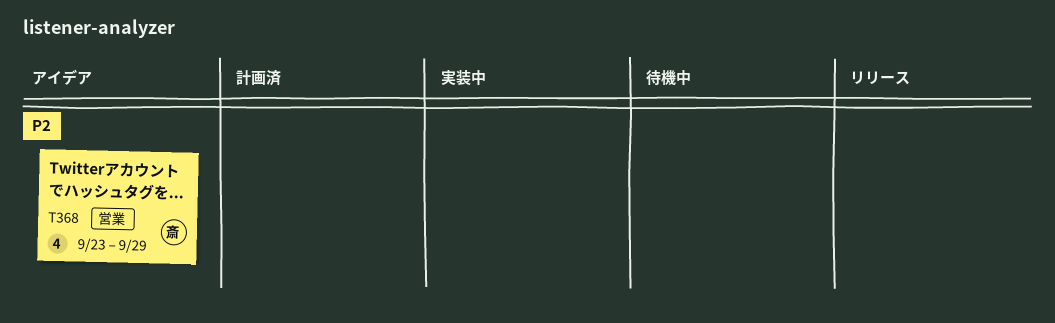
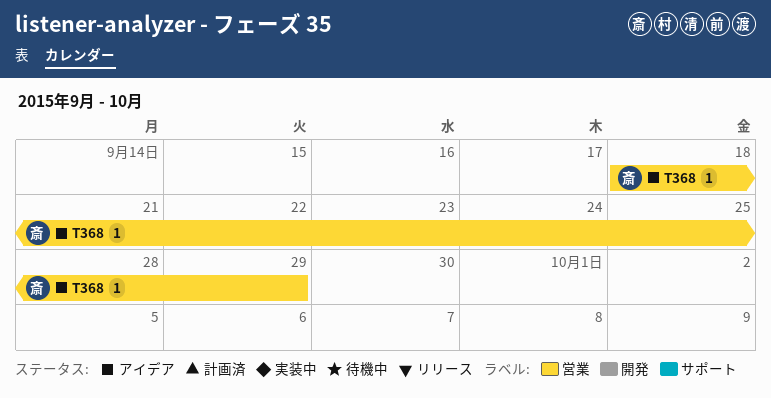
T368, estimate: 4 -> 1
T368, start: Sep 23 -> Sep 18

